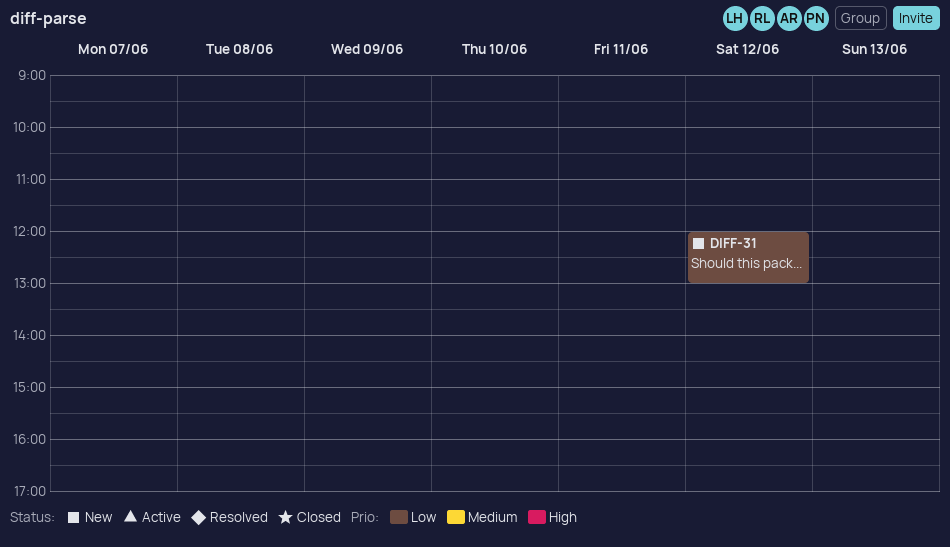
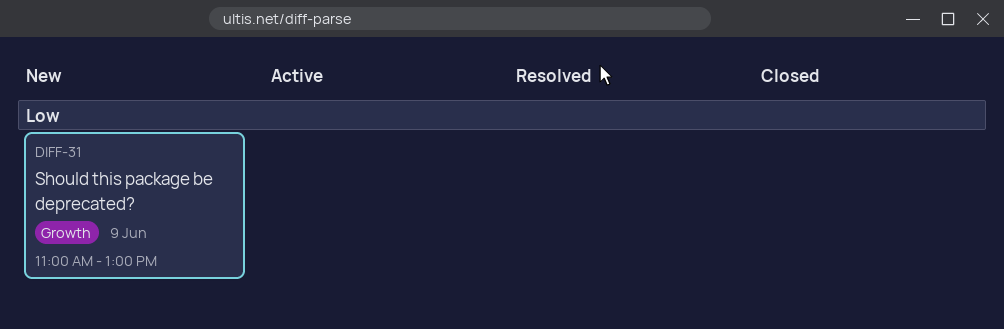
DIFF-31, day: Jun 12 -> Jun 9
DIFF-31, begins: 12:00 -> 11:00

